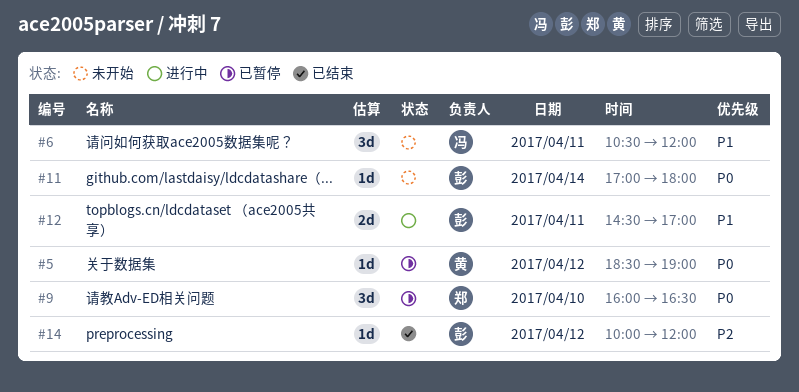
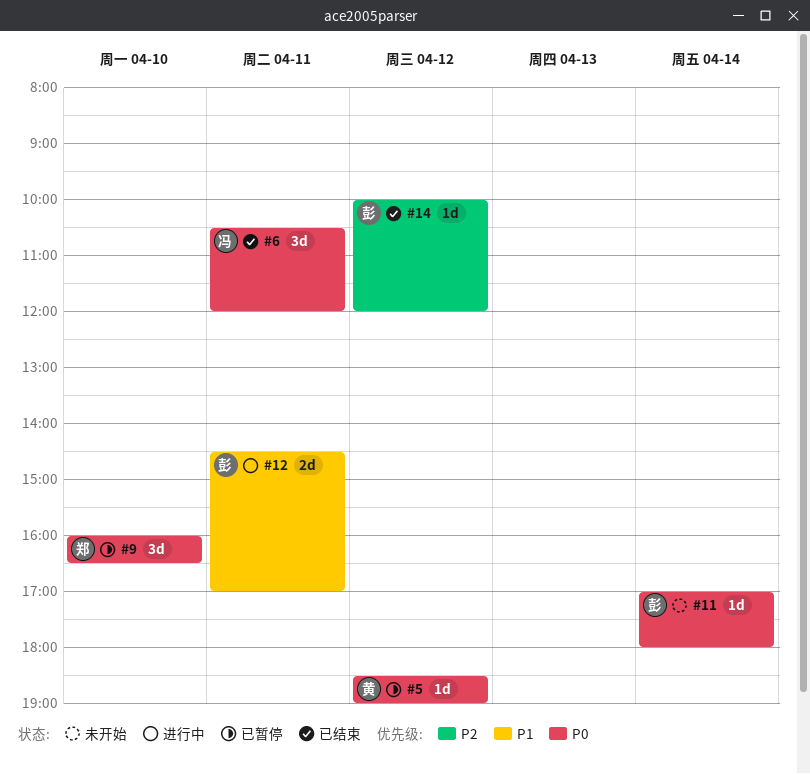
#6, status: 未开始 -> 已结束
#6, priority: P1 -> P0

